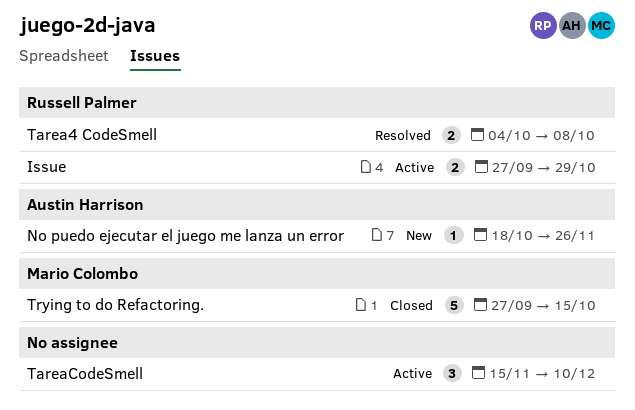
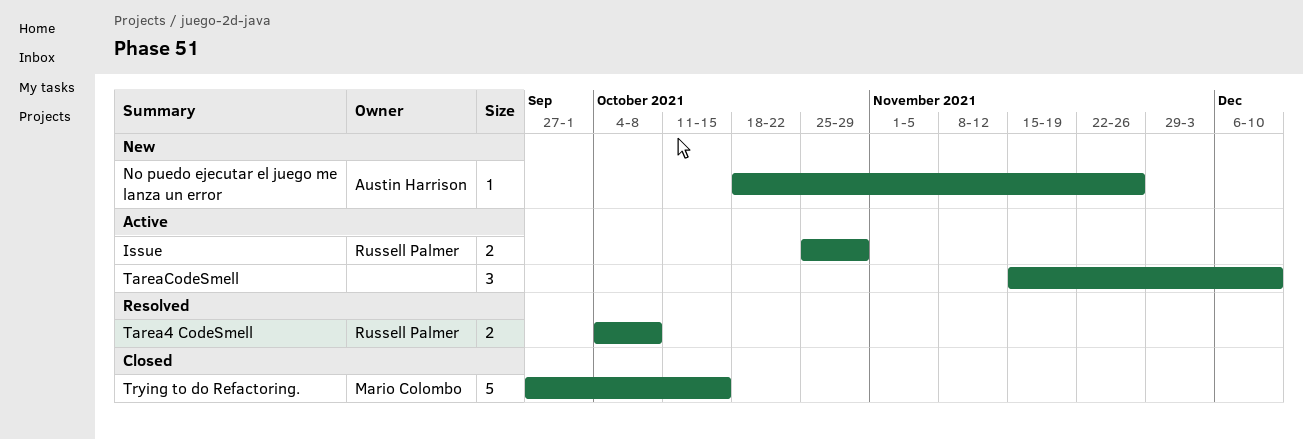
Issue, start: Sep 27 -> Oct 25

